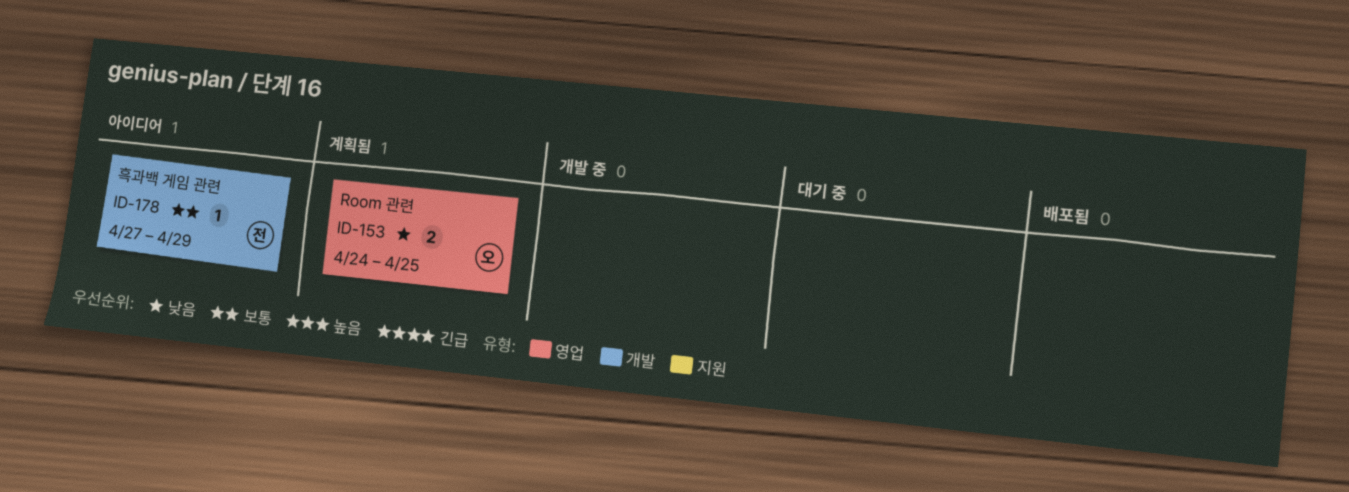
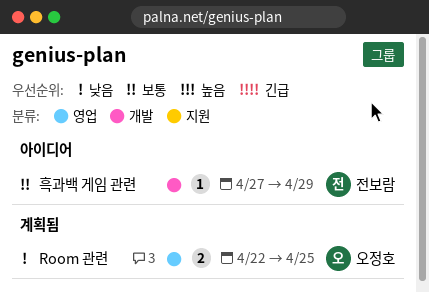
Room 관련, start: Apr 24 -> Apr 22

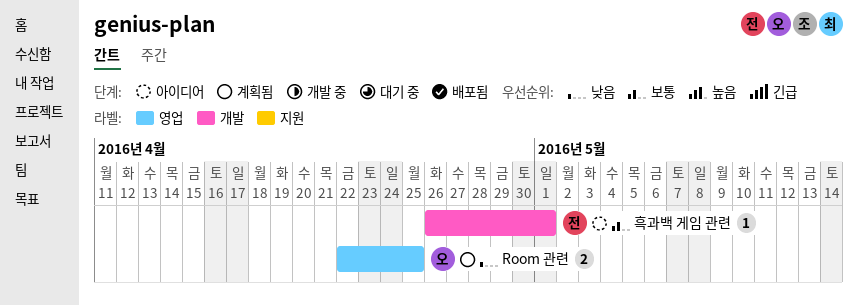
흑과백 게임 관련, start: Apr 27 -> Apr 26
흑과백 게임 관련, due: Apr 29 -> May 1

